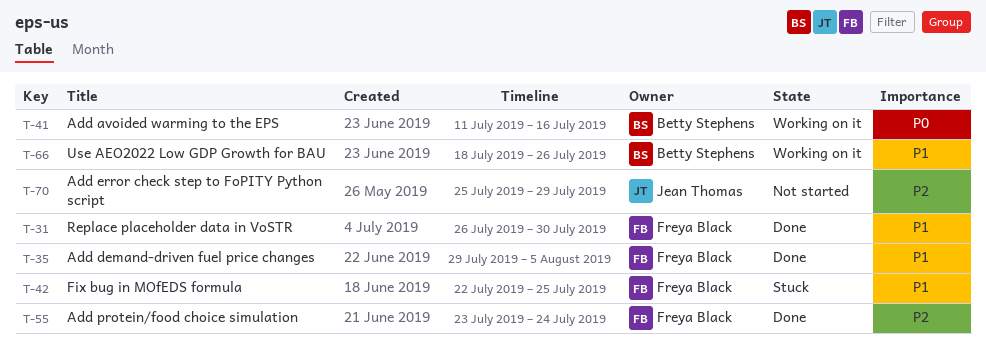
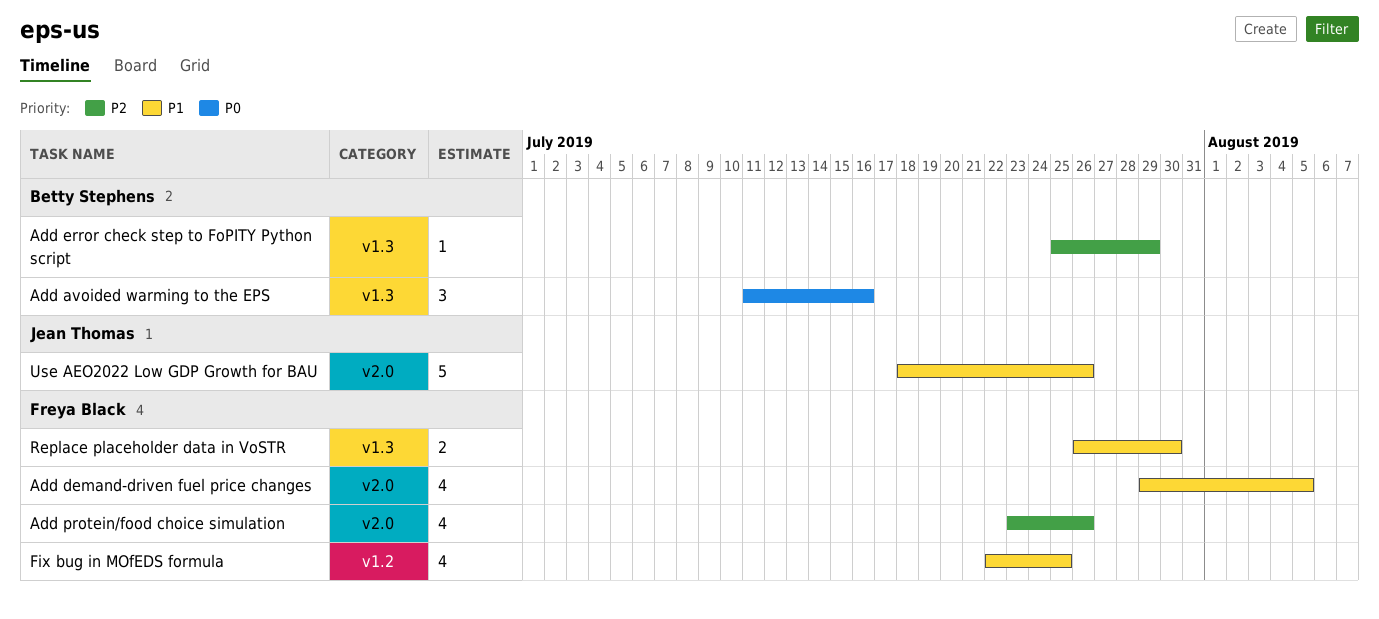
Add error check step to FoPITY Python script, owner: Jean Thomas -> Betty Stephens
Add protein/food choice simulation, due: Jul 24 -> Jul 26
Use AEO2022 Low GDP Growth for BAU, owner: Betty Stephens -> Jean Thomas

